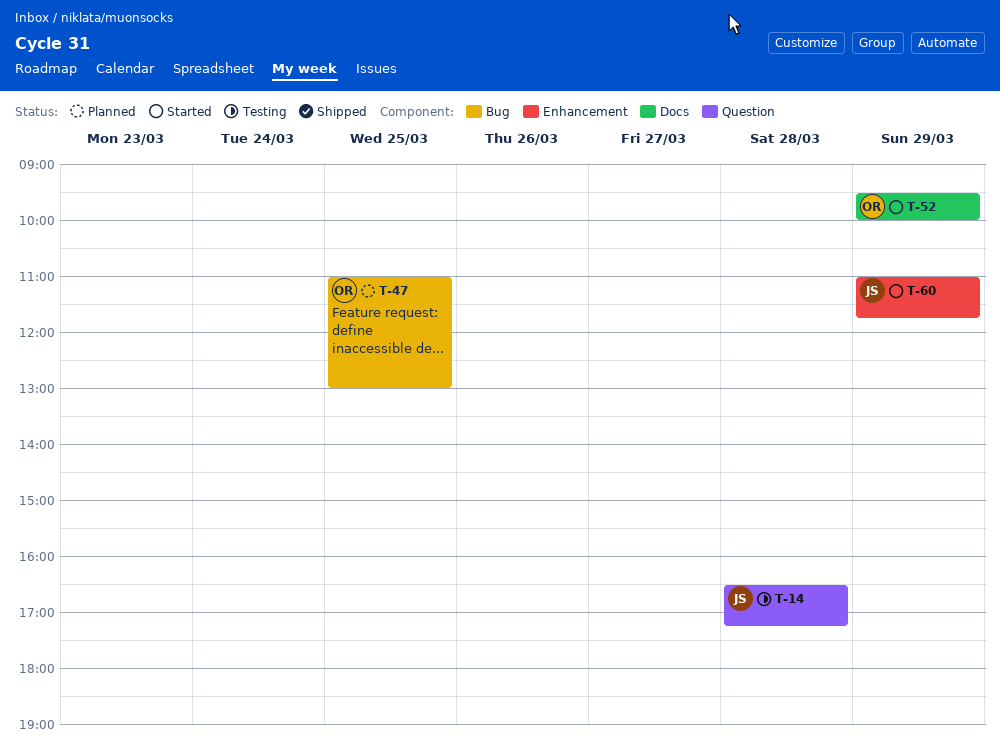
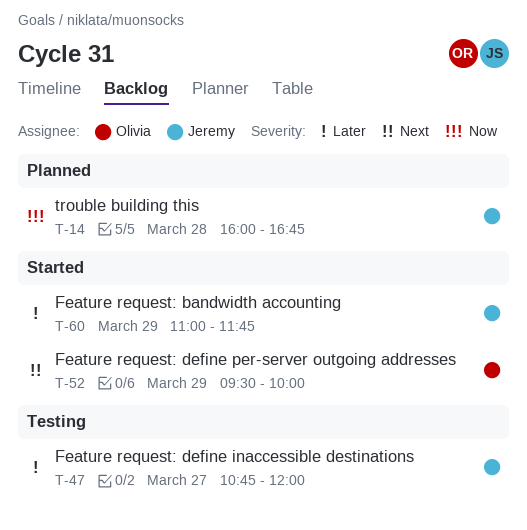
T-14, status: Testing -> Planned
T-14, begins: 16:30 -> 16:00
T-14, ends: 17:15 -> 16:45
T-47, status: Planned -> Testing
T-47, owner: Olivia -> Jeremy
T-47, day: Mar 25 -> Mar 27
T-47, begins: 11:00 -> 10:45
T-47, ends: 13:00 -> 12:00

